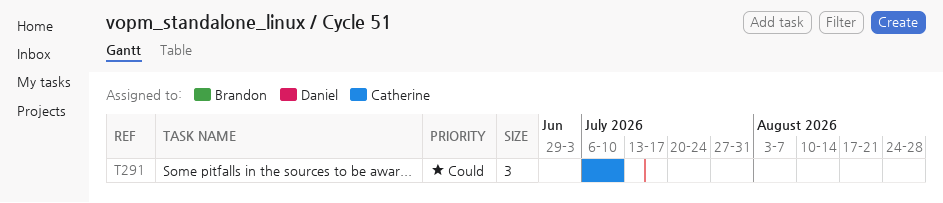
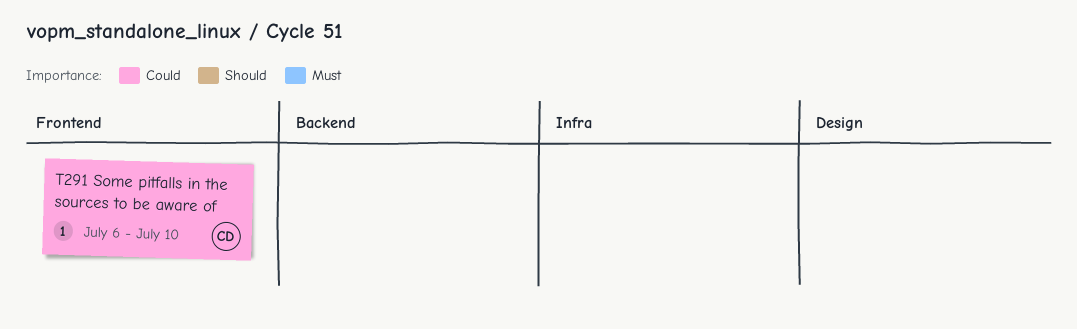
T291, estimate: 3 -> 1

